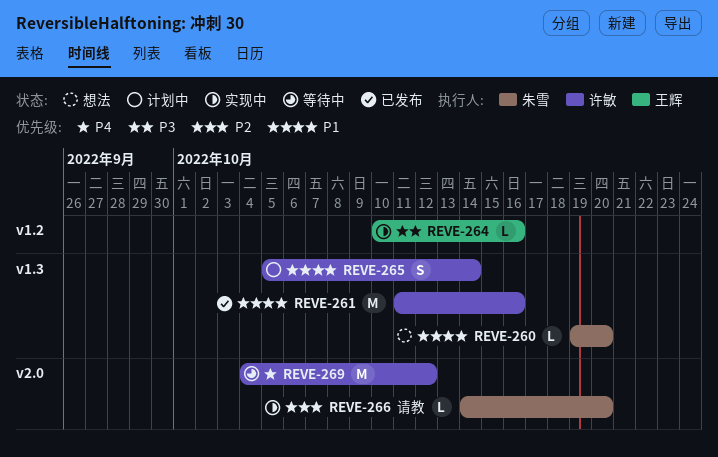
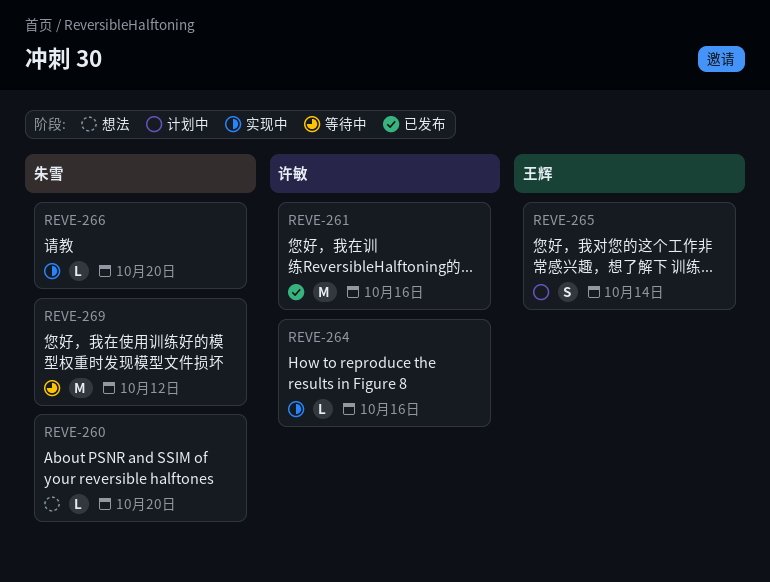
REVE-264, owner: 王辉 -> 许敏
REVE-265, owner: 许敏 -> 王辉
REVE-269, owner: 许敏 -> 朱雪

